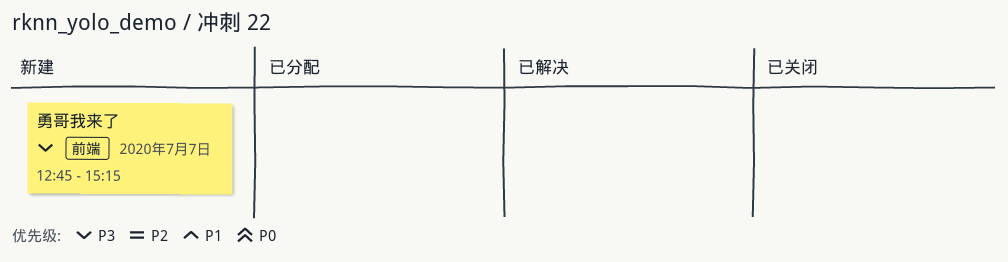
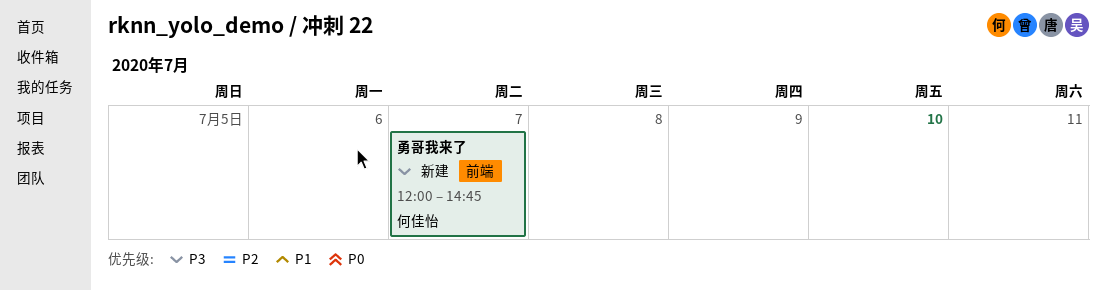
勇哥我来了, begins: 12:45 -> 12:00
勇哥我来了, ends: 15:15 -> 14:45

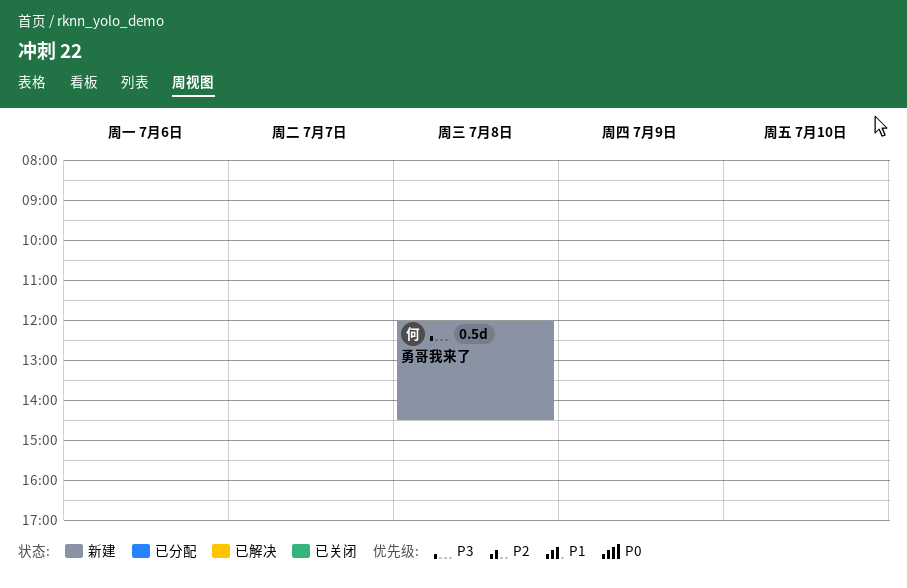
勇哥我来了, day: Jul 7 -> Jul 8
勇哥我来了, ends: 14:45 -> 14:30

